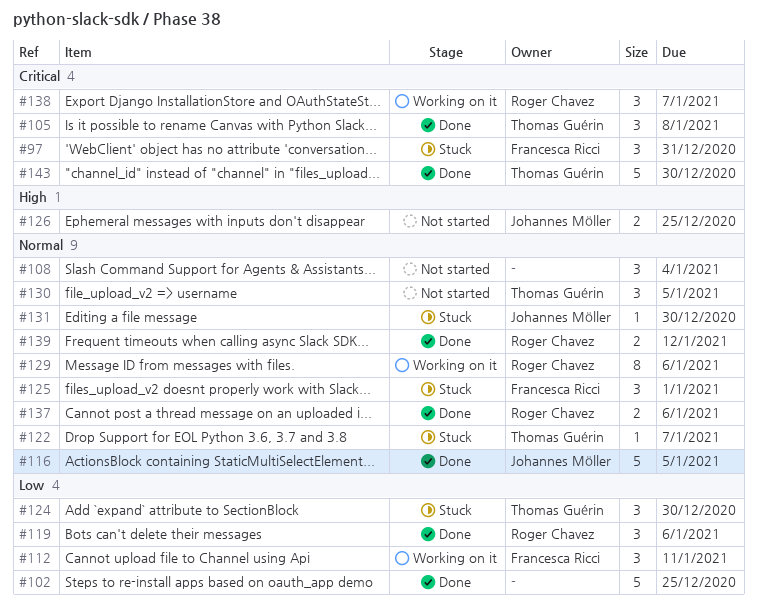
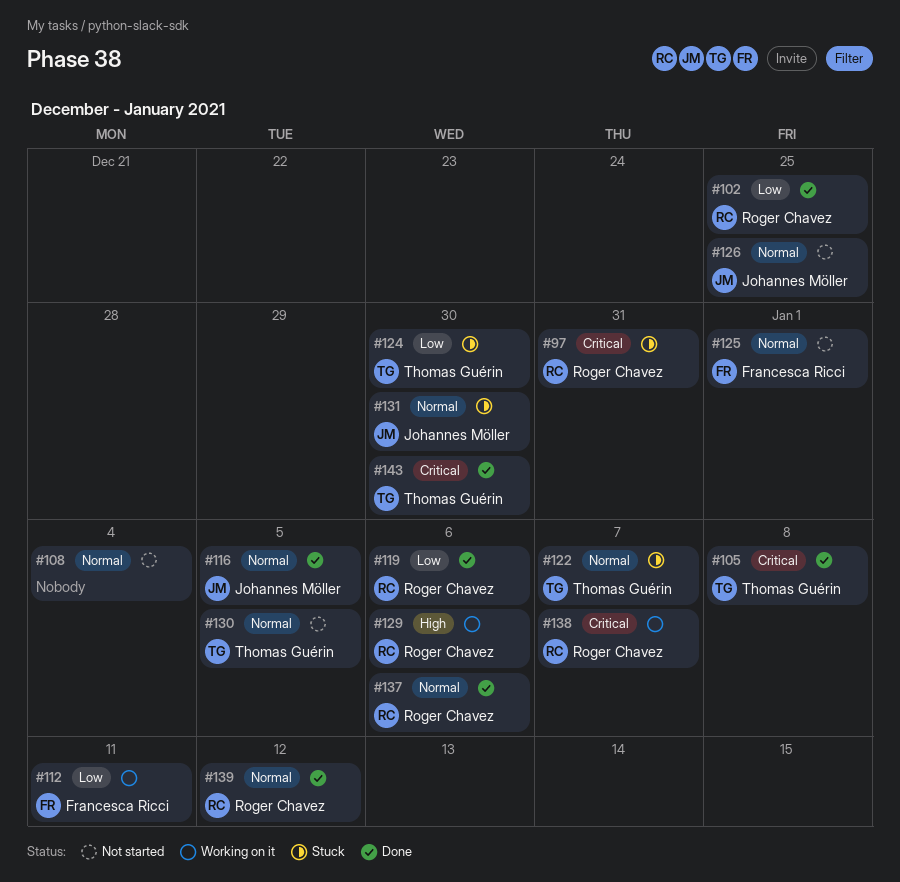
#97, owner: Francesca Ricci -> Roger Chavez
#102, owner: none -> Roger Chavez
#125, status: Stuck -> Not started
#126, priority: High -> Normal
#129, priority: Normal -> High

